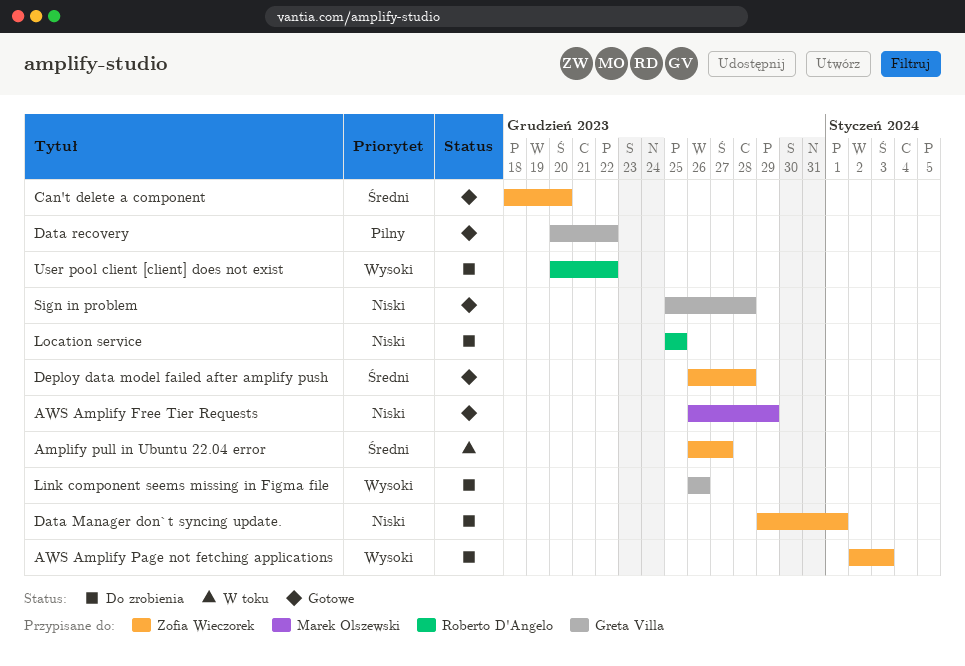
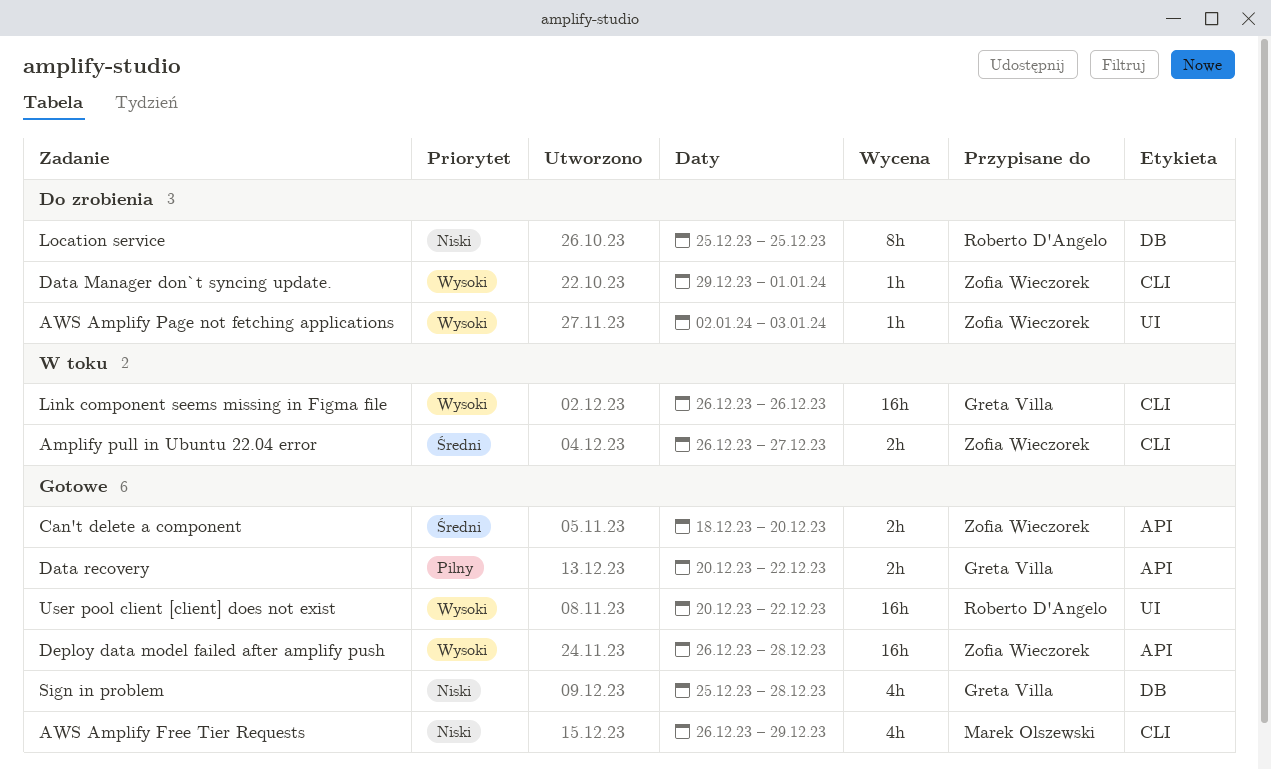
Data Manager don`t syncing update., priority: Niski -> Wysoki
Deploy data model failed after amplify push, priority: Średni -> Wysoki
Link component seems missing in Figma file, status: Do zrobienia -> W toku
User pool client [client] does not exist, status: Do zrobienia -> Gotowe

